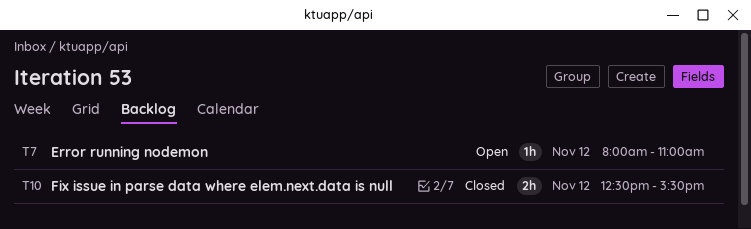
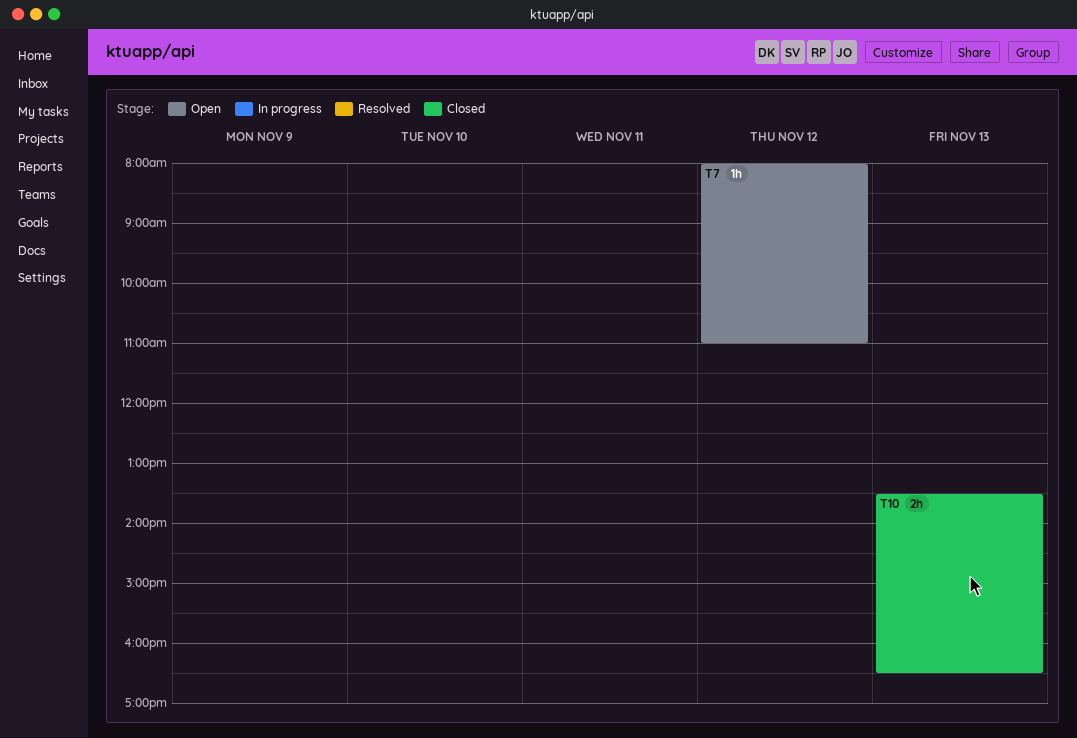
T10, day: Nov 12 -> Nov 13
T10, begins: 12:30 -> 13:30
T10, ends: 15:30 -> 16:30

